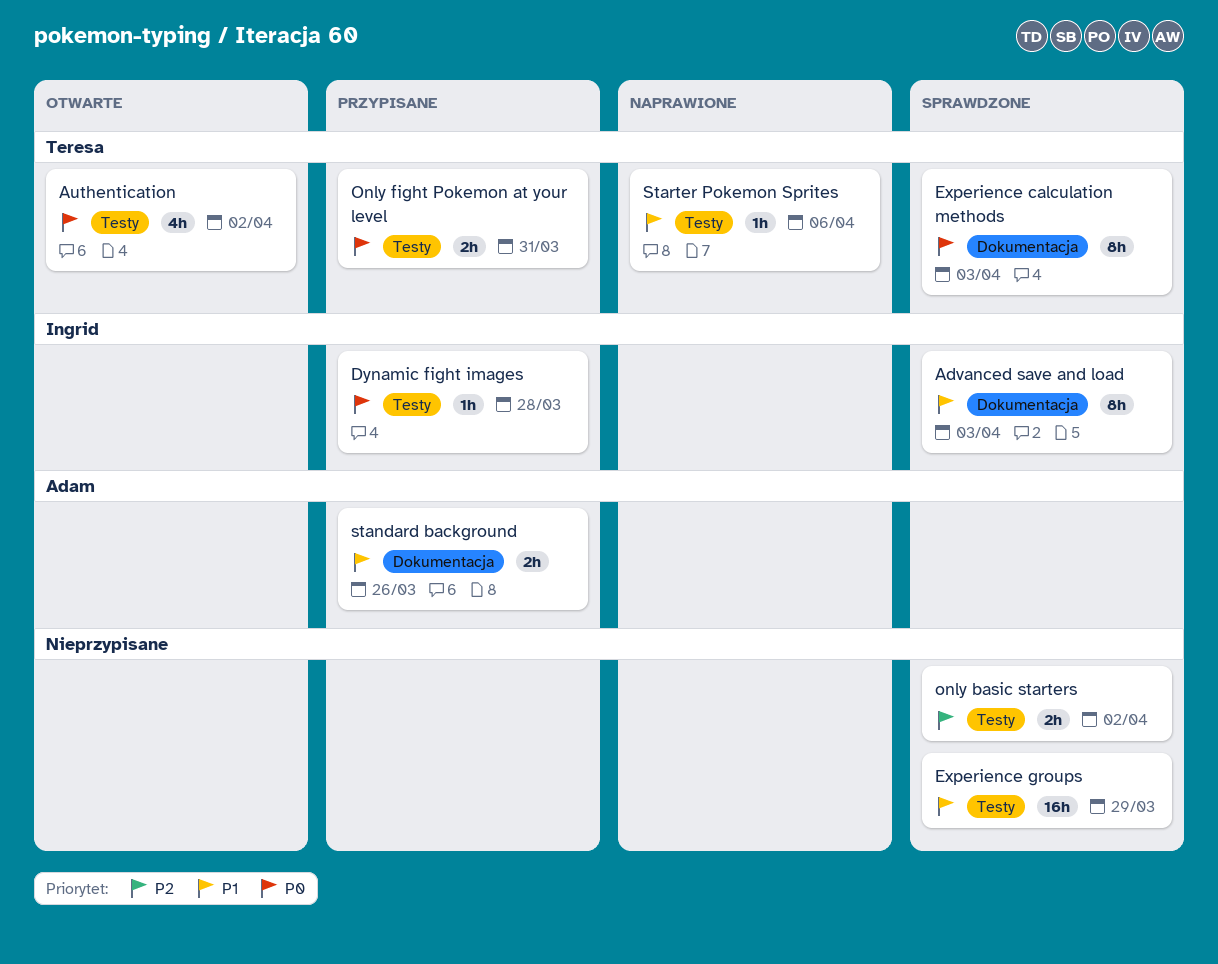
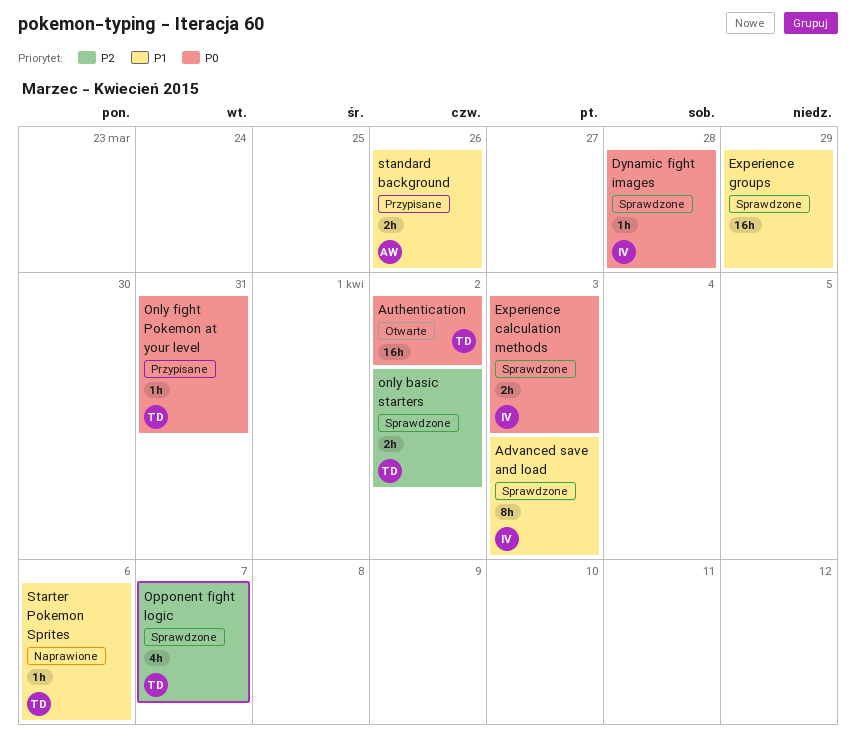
Authentication, estimate: 4h -> 16h
Dynamic fight images, status: Przypisane -> Sprawdzone
Experience calculation methods, owner: Teresa -> Ingrid
Experience calculation methods, estimate: 8h -> 2h
only basic starters, owner: none -> Teresa
Only fight Pokemon at your level, estimate: 2h -> 1h
Opponent fight logic: none -> present

